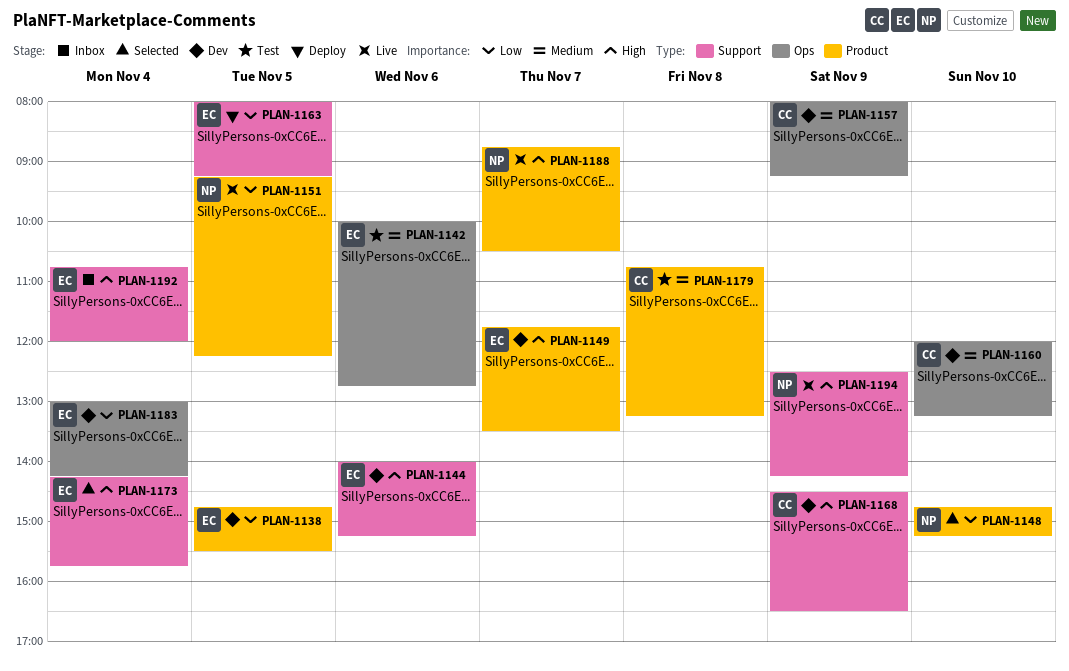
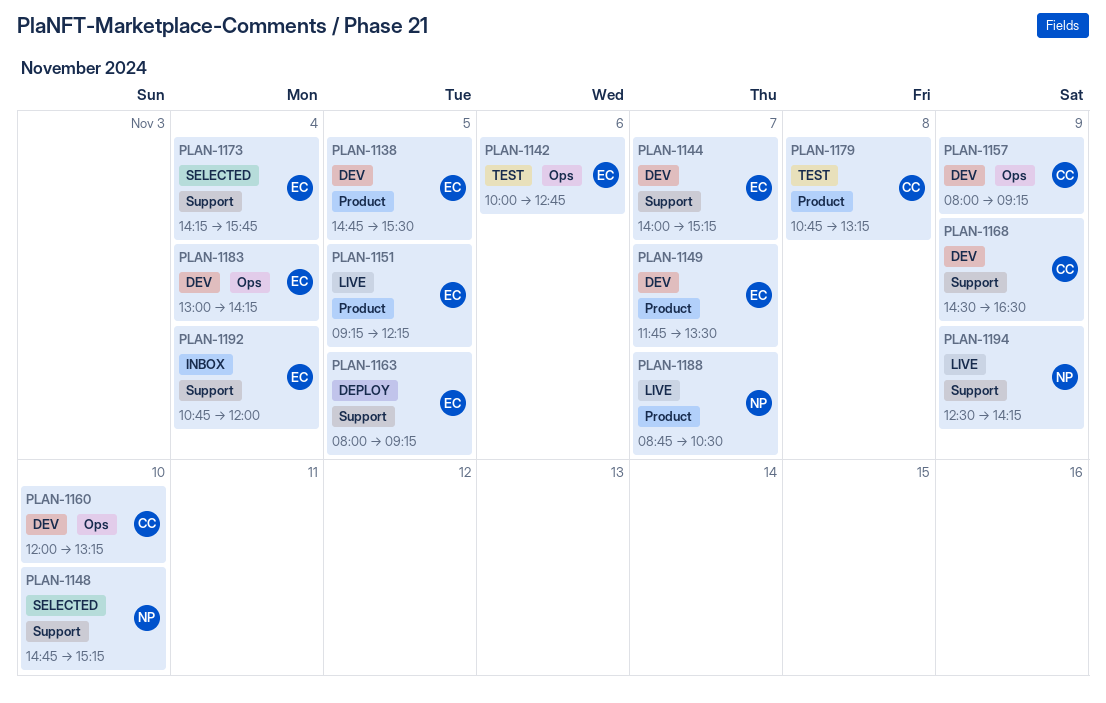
PLAN-1144, day: Nov 6 -> Nov 7
PLAN-1148, label: Product -> Support
PLAN-1151, owner: NP -> EC

